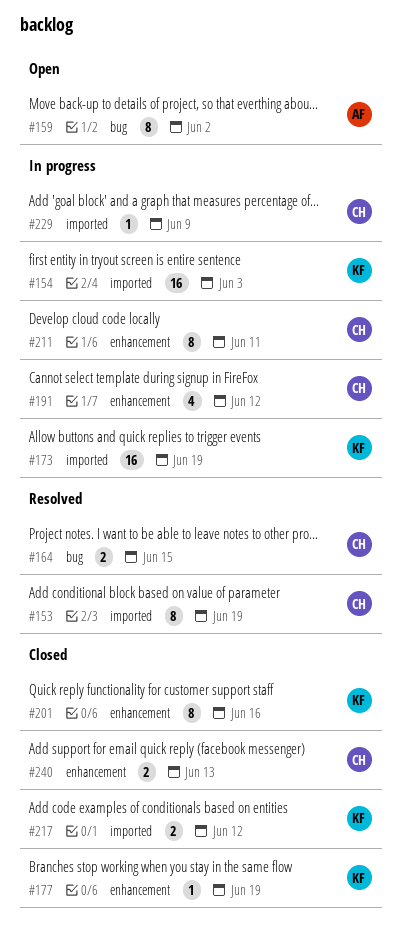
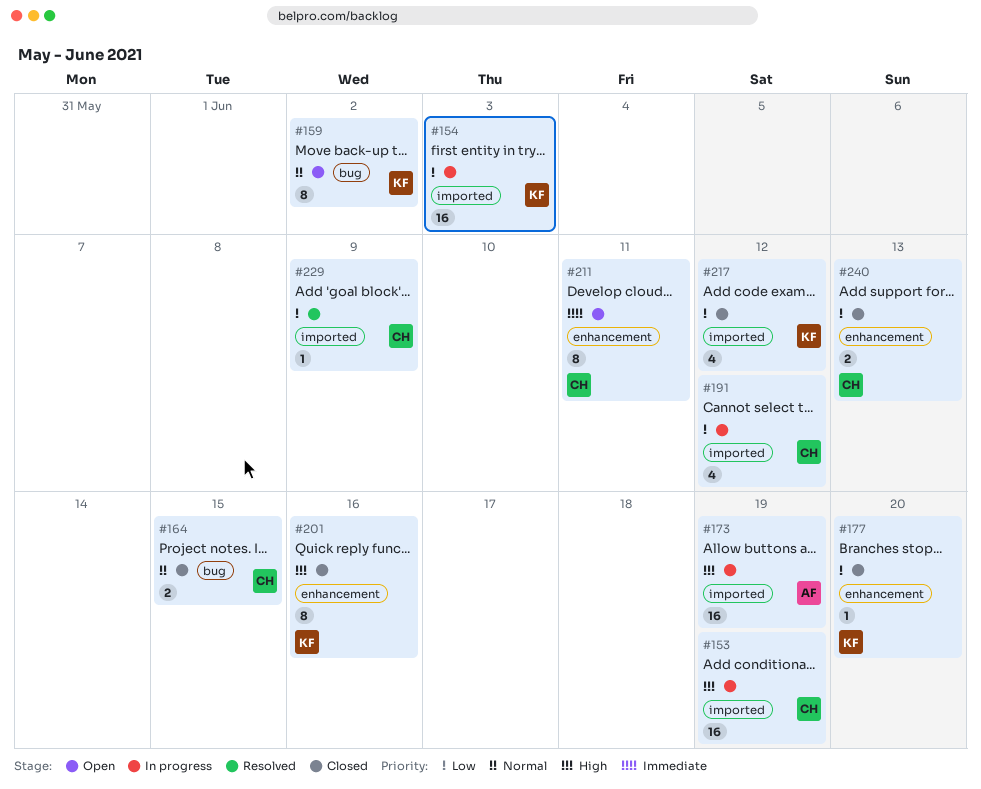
#153, status: Resolved -> In progress
#153, estimate: 8 -> 16
#159, owner: AF -> KF
#164, status: Resolved -> Closed
#173, owner: KF -> AF
#177, due: Jun 19 -> Jun 20
#191, label: enhancement -> imported
#211, status: In progress -> Open
#217, estimate: 2 -> 4
#229, status: In progress -> Resolved

